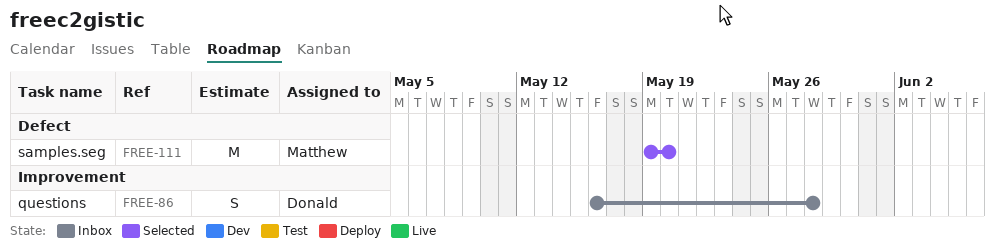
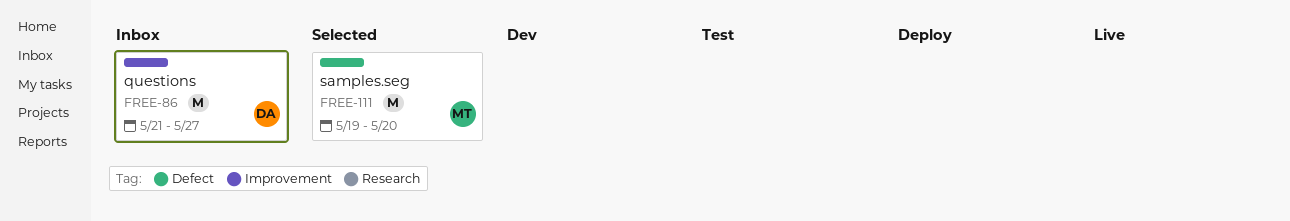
FREE-86, estimate: S -> M
FREE-86, start: May 16 -> May 21
FREE-86, due: May 28 -> May 27

